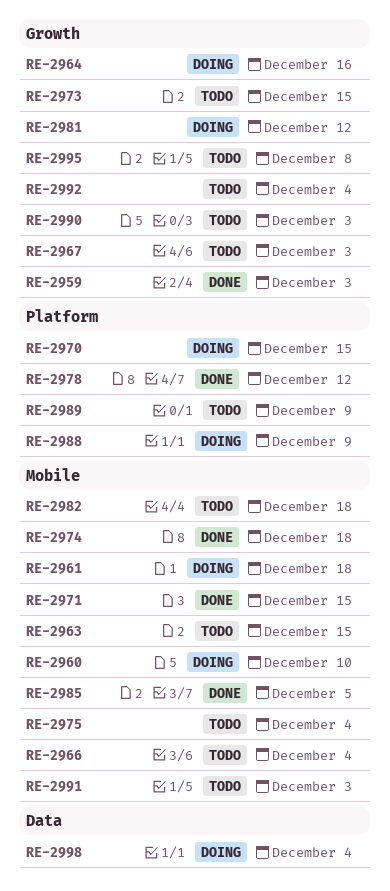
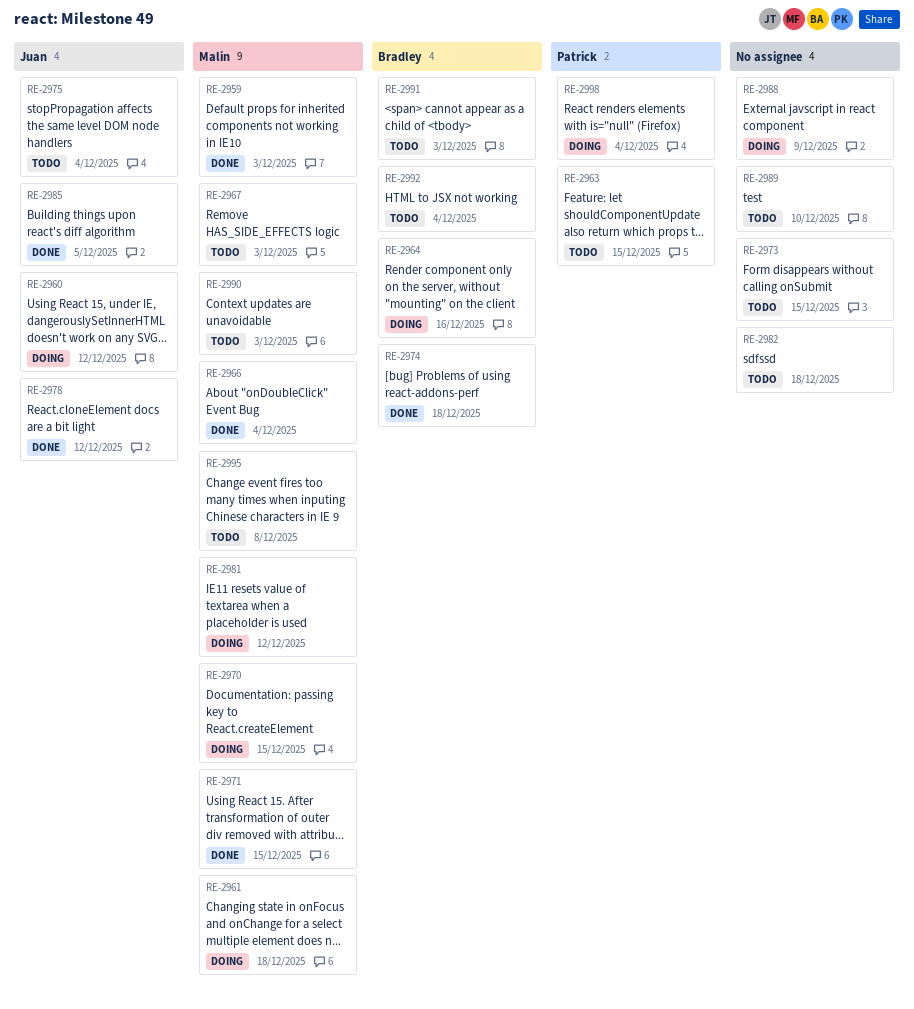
RE-2960, due: Dec 10 -> Dec 12
RE-2966, status: Todo -> Done
RE-2989, due: Dec 9 -> Dec 10

